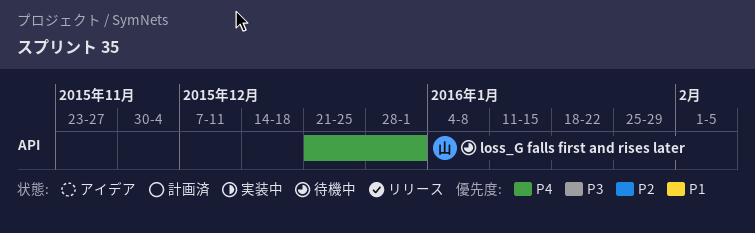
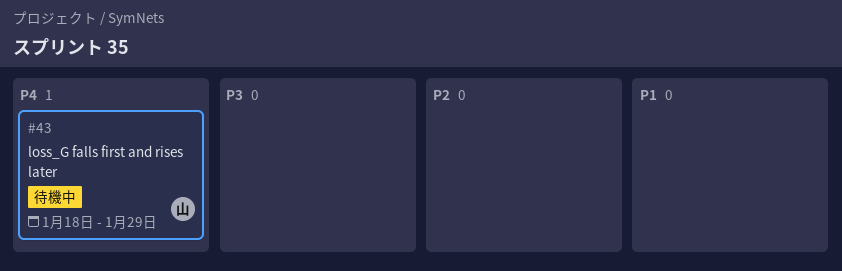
loss_G falls first and rises later, start: Dec 21 -> Jan 18
loss_G falls first and rises later, due: Jan 1 -> Jan 29

